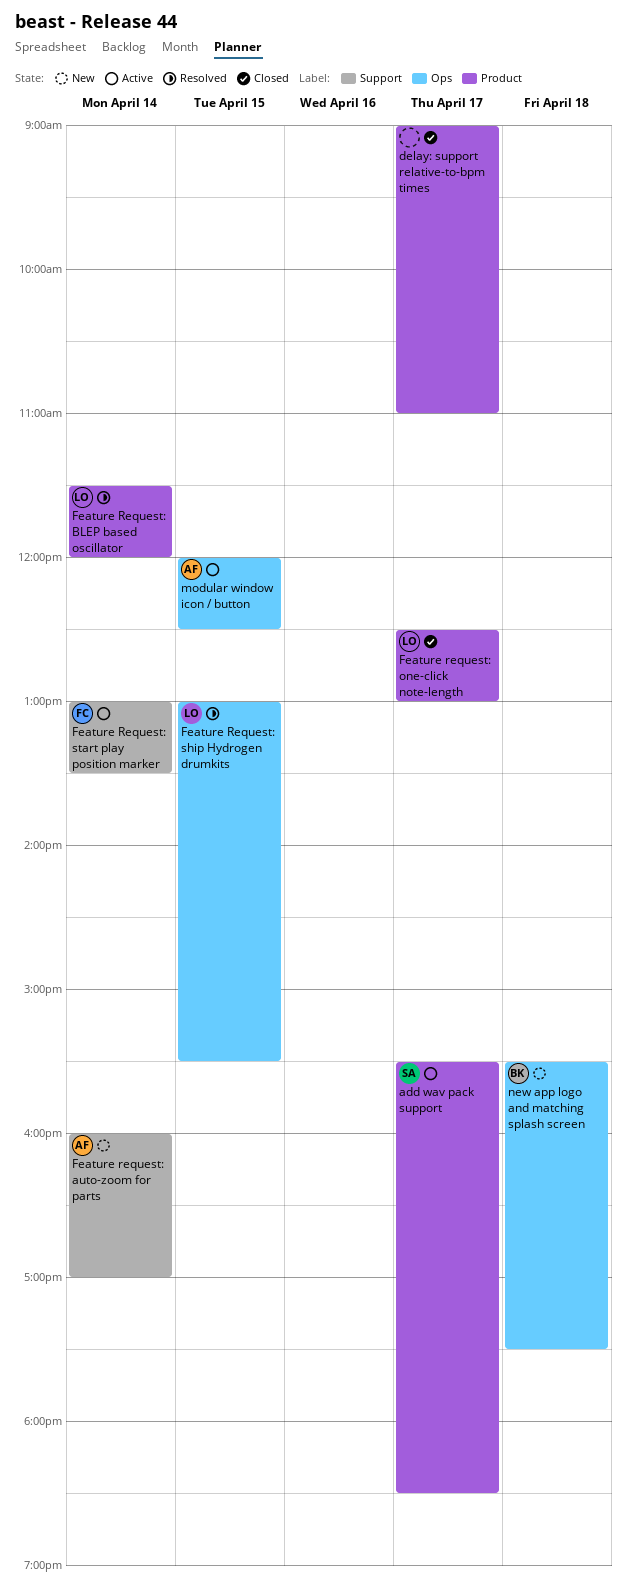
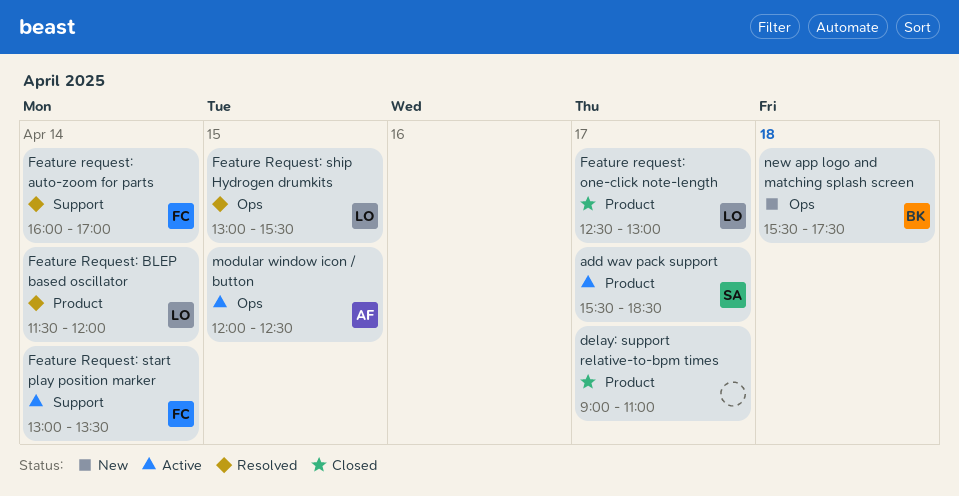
Feature request: auto-zoom for parts, status: New -> Resolved
Feature request: auto-zoom for parts, owner: AF -> FC

